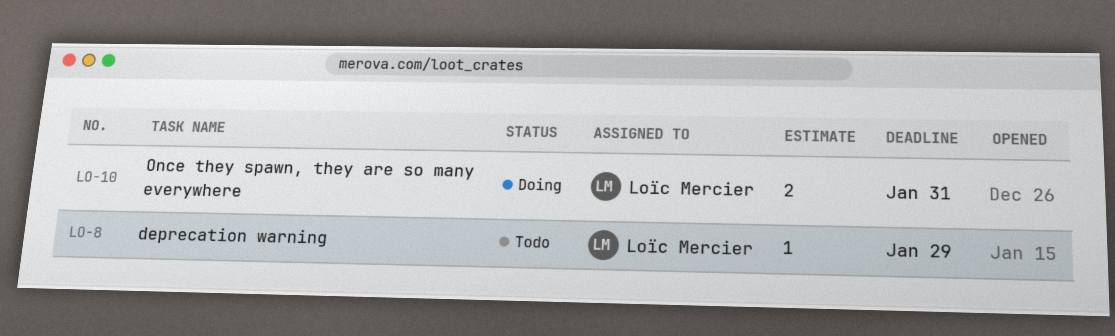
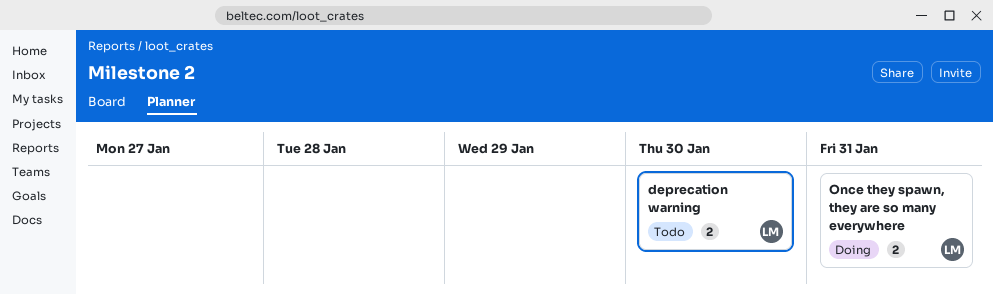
deprecation warning, estimate: 1 -> 2
deprecation warning, due: Jan 29 -> Jan 30

